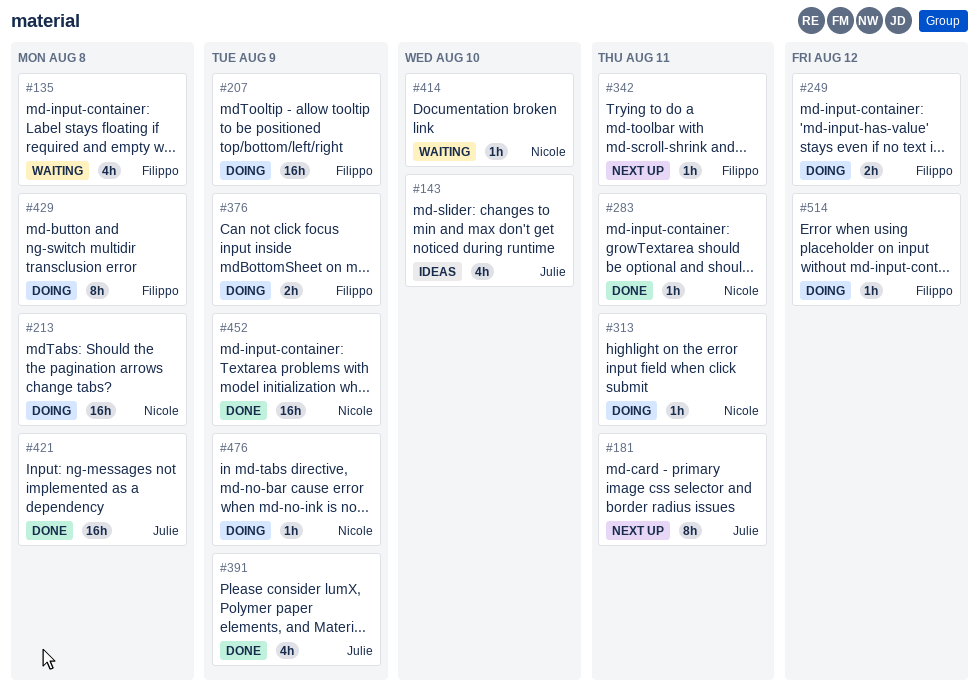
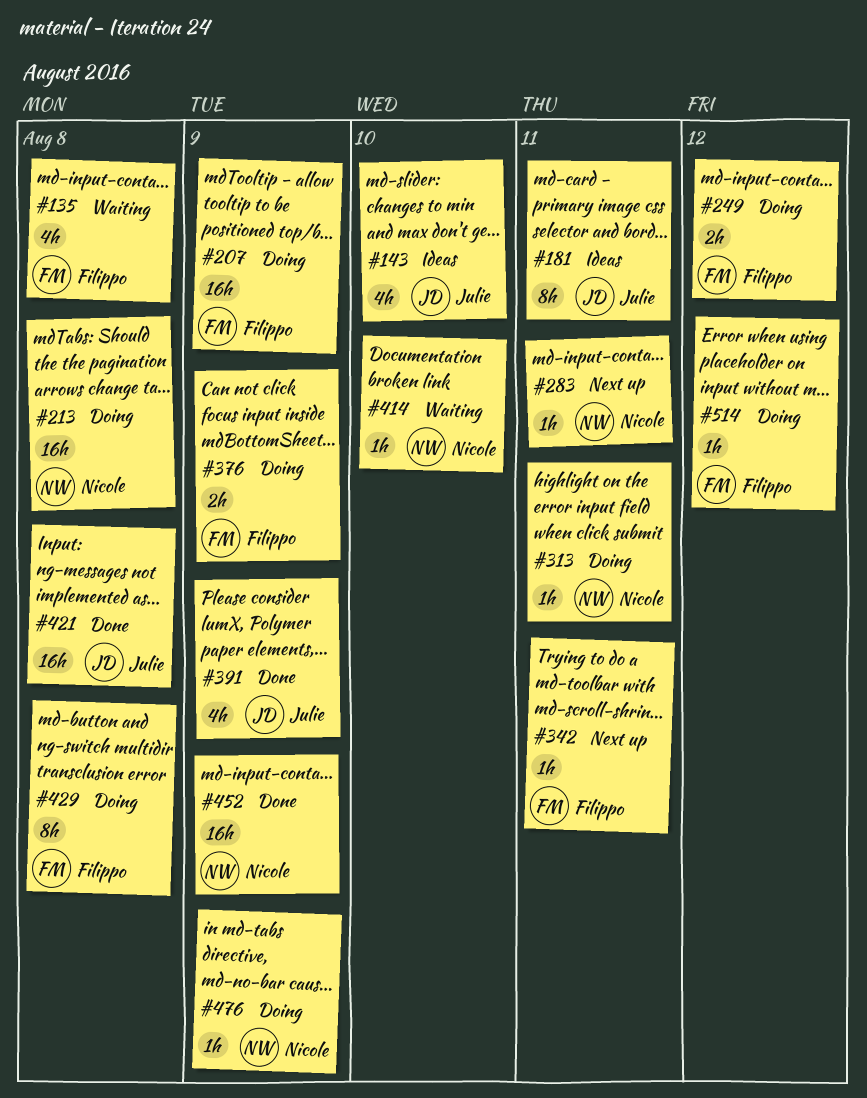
#181, status: Next up -> Ideas
#283, status: Done -> Next up

